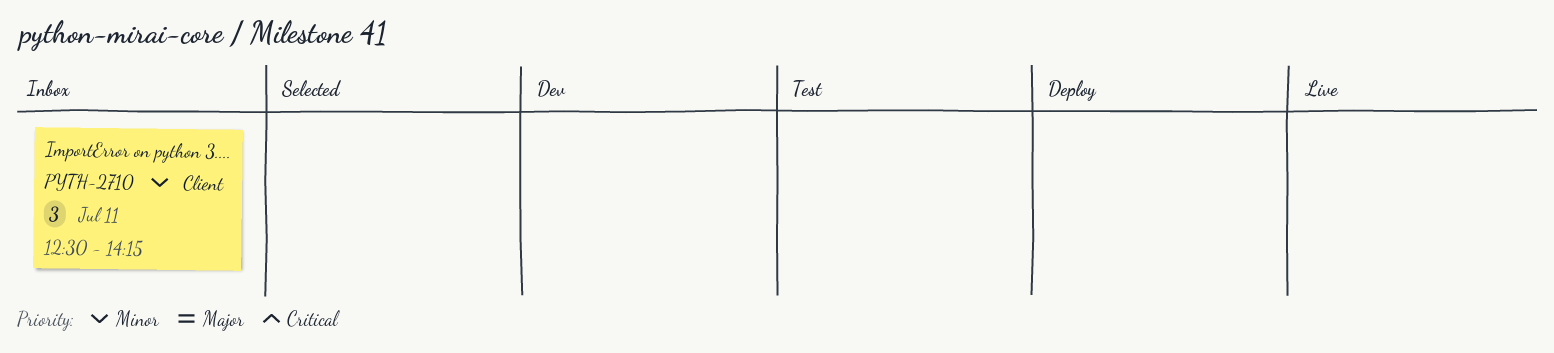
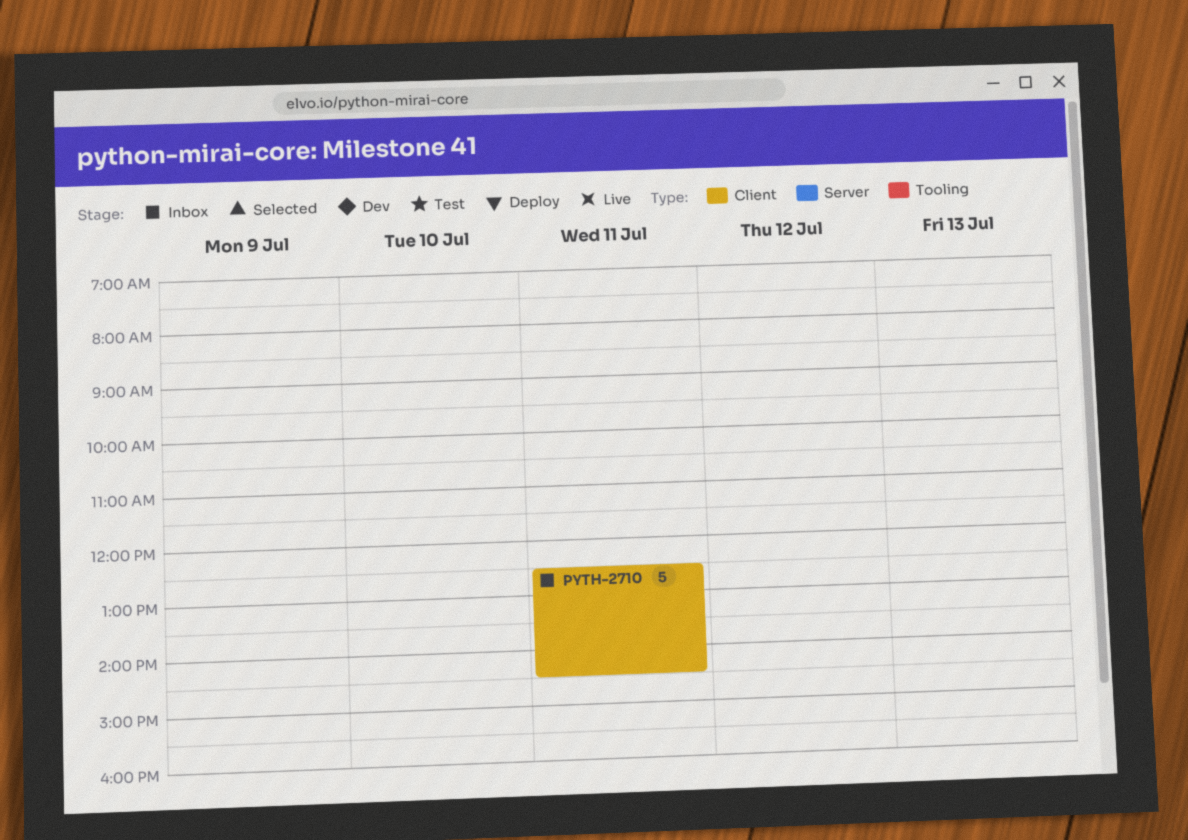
PYTH-2710, estimate: 3 -> 5
PYTH-2710, ends: 14:15 -> 14:30

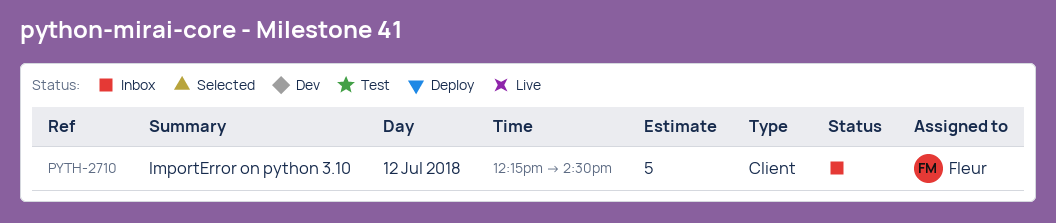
PYTH-2710, day: Jul 11 -> Jul 12
PYTH-2710, begins: 12:30 -> 12:15

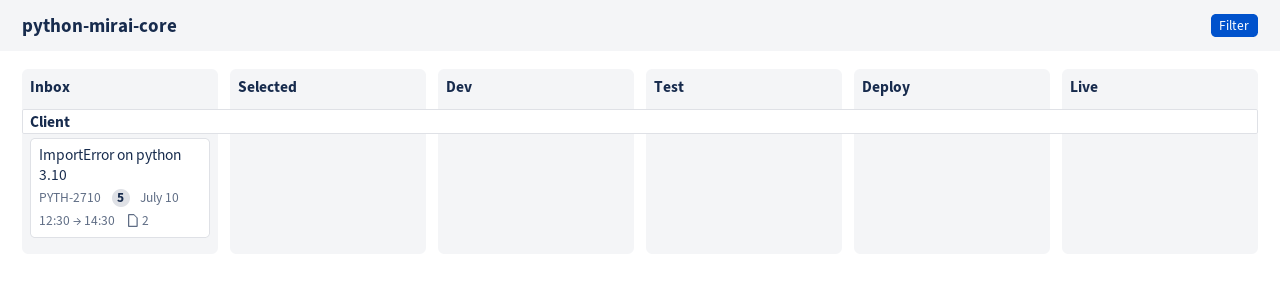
PYTH-2710, day: Jul 12 -> Jul 10
PYTH-2710, begins: 12:15 -> 12:30

